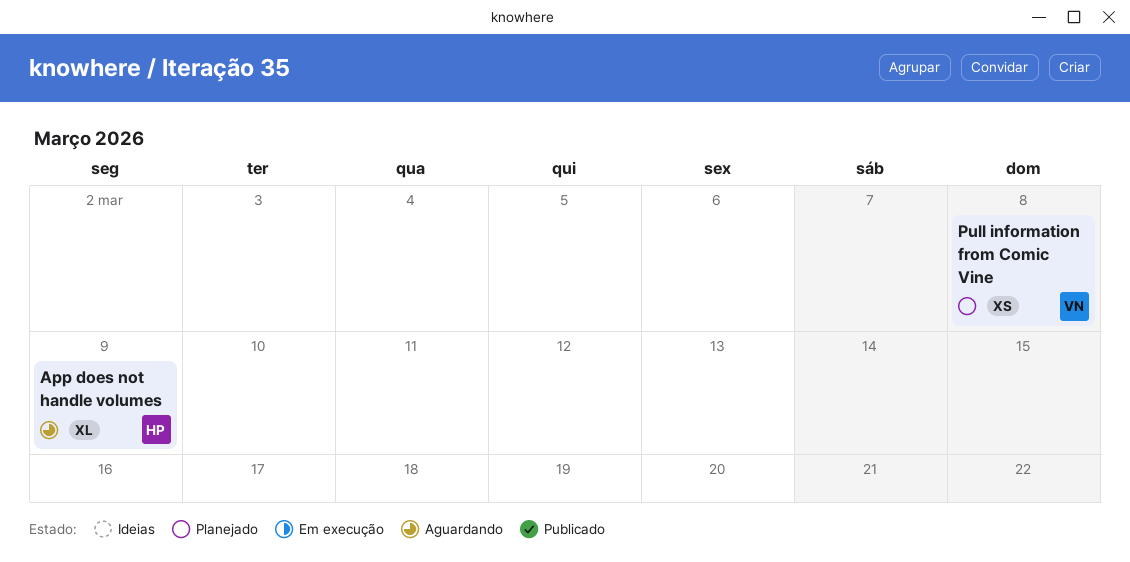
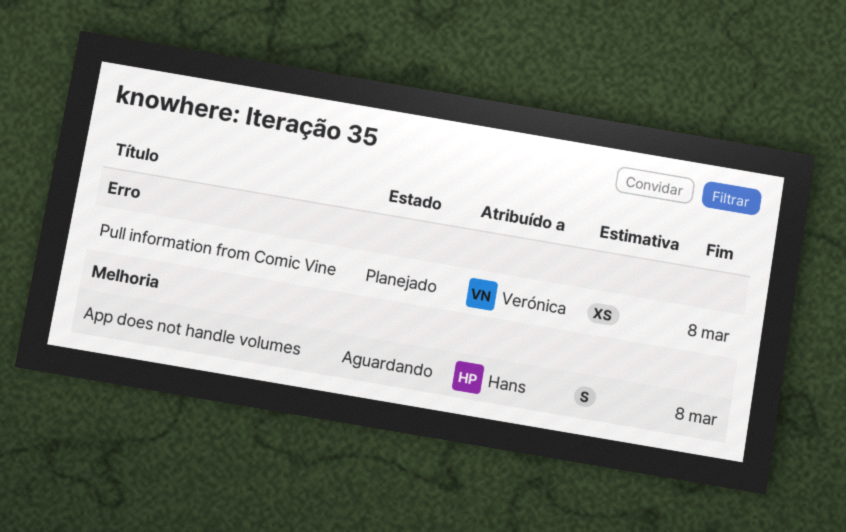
App does not handle volumes, estimate: XL -> S
App does not handle volumes, due: Mar 9 -> Mar 8

